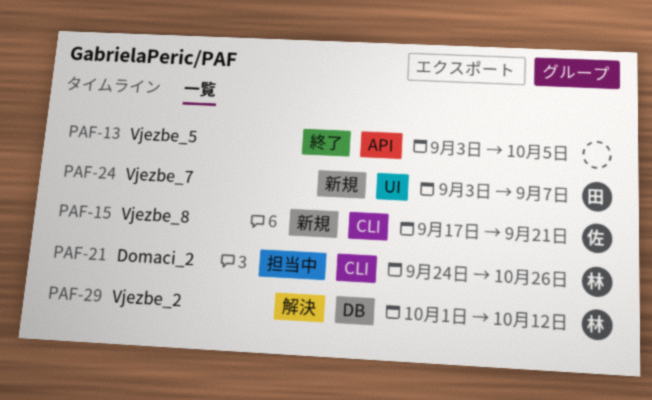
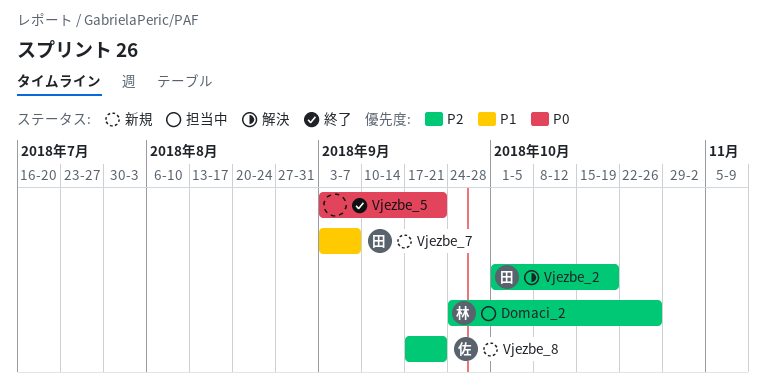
Vjezbe_2, owner: 林 -> 田
Vjezbe_2, due: Oct 12 -> Oct 19
Vjezbe_5, due: Oct 5 -> Sep 21

